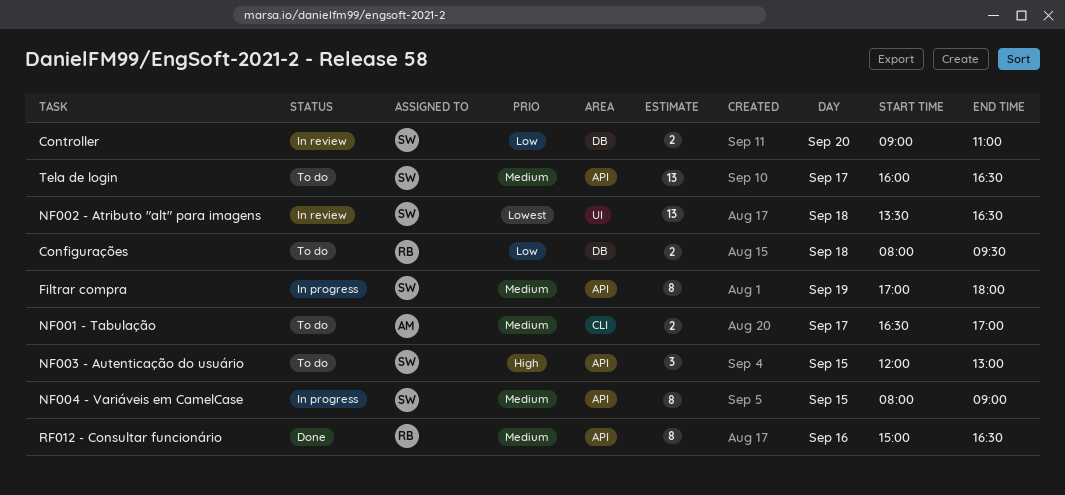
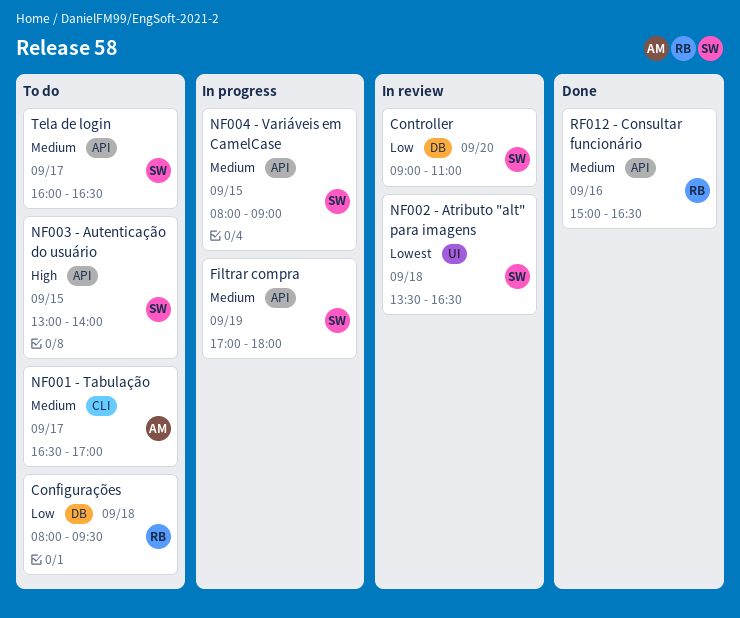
NF003 - Autenticação do usuário, begins: 12:00 -> 13:00
NF003 - Autenticação do usuário, ends: 13:00 -> 14:00

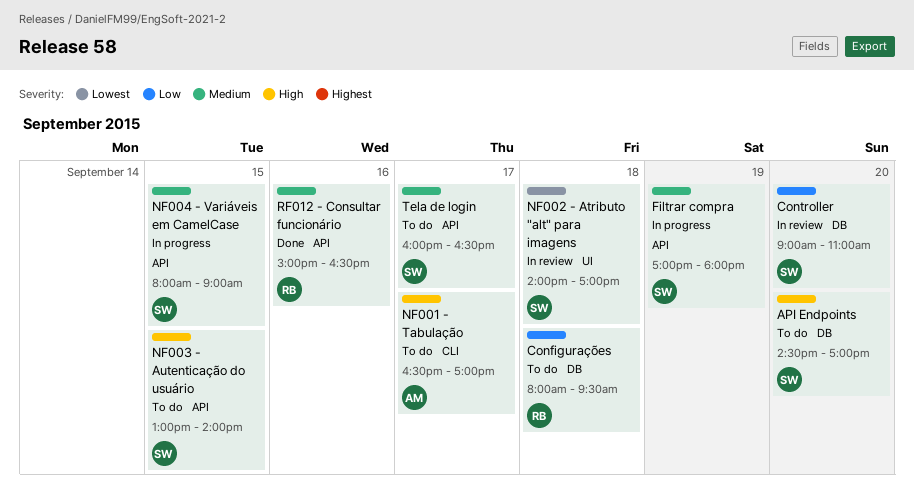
API Endpoints: none -> present
NF001 - Tabulação, priority: Medium -> High
NF002 - Atributo "alt" para imagens, begins: 13:30 -> 14:00
NF002 - Atributo "alt" para imagens, ends: 16:30 -> 17:00

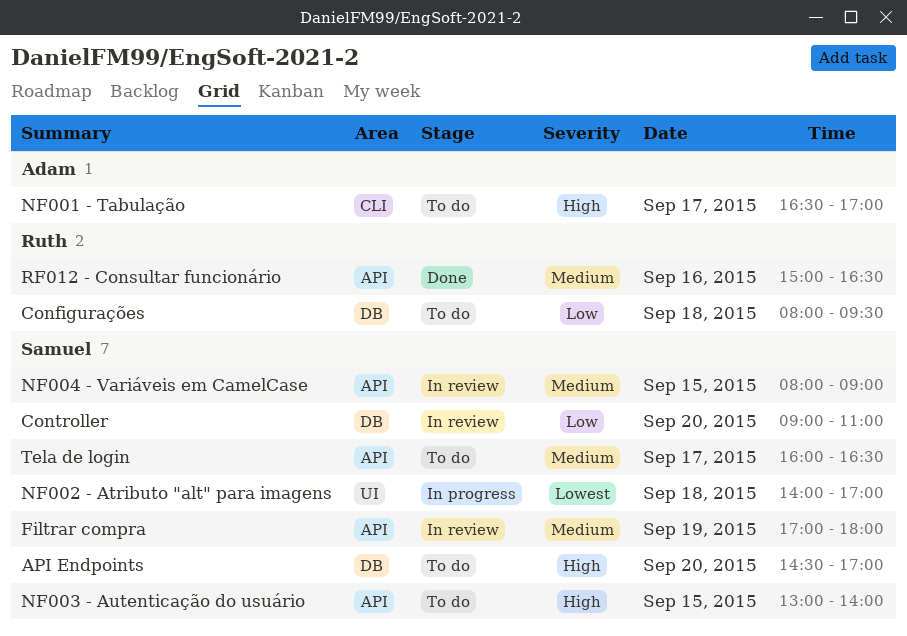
Filtrar compra, status: In progress -> In review
NF002 - Atributo "alt" para imagens, status: In review -> In progress
NF004 - Variáveis em CamelCase, status: In progress -> In review

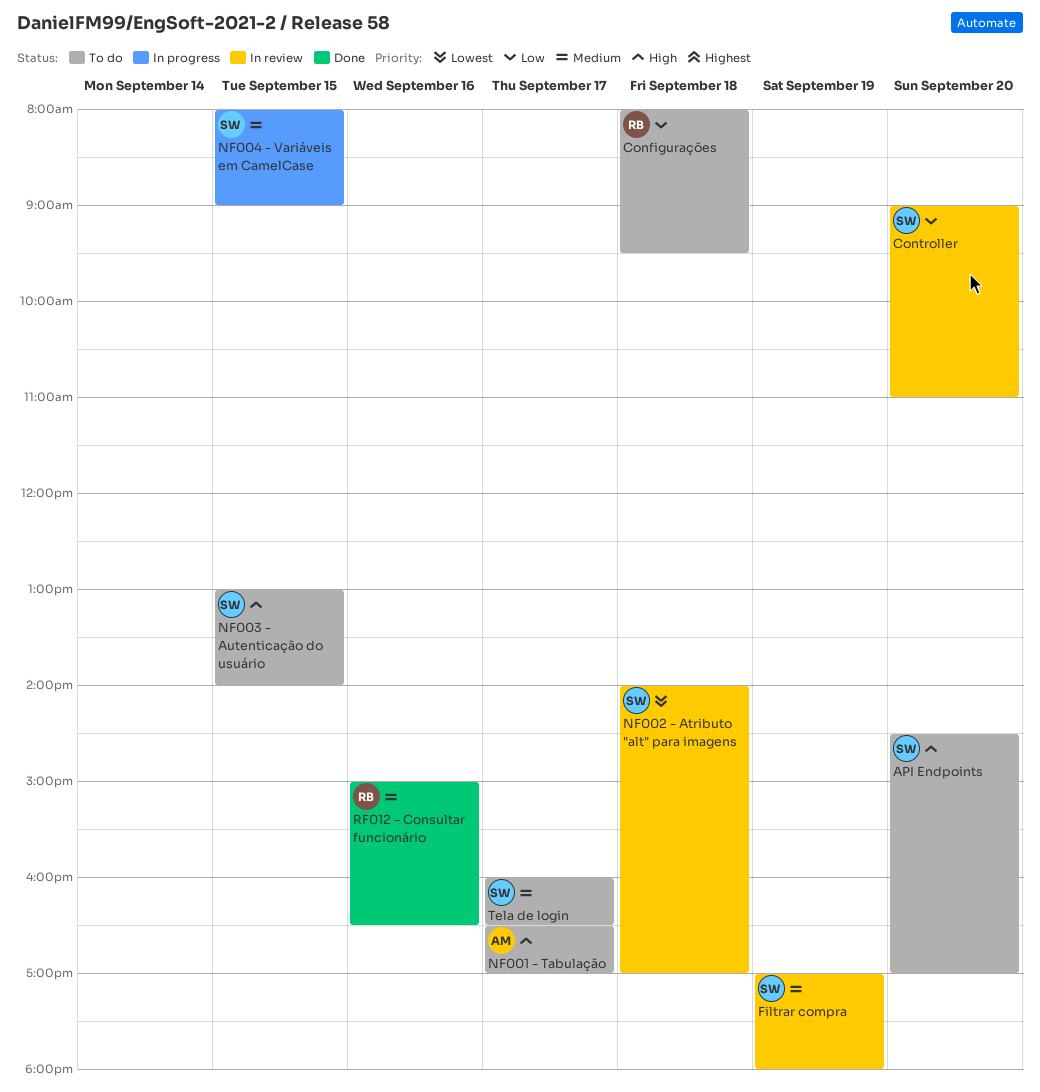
NF002 - Atributo "alt" para imagens, status: In progress -> In review
NF004 - Variáveis em CamelCase, status: In review -> In progress

